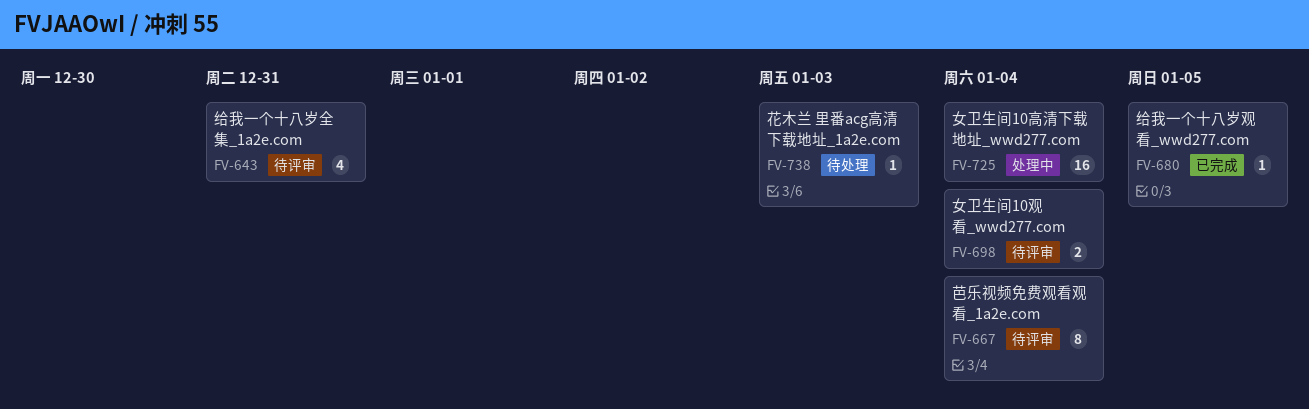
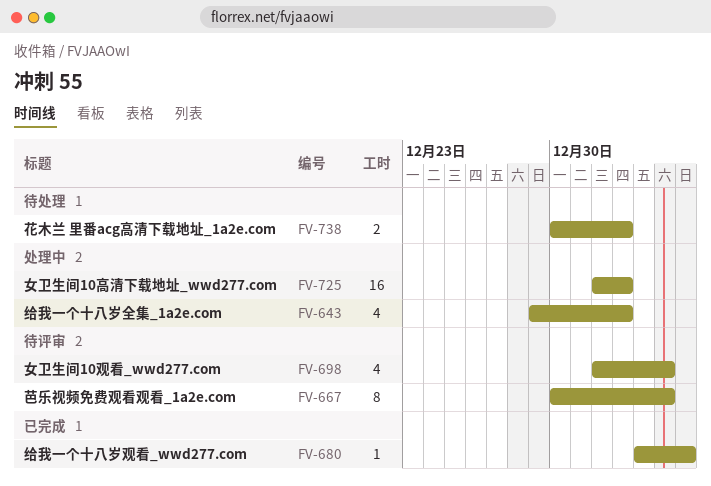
FV-643, status: 待评审 -> 处理中
FV-643, due: Dec 31 -> Jan 2
FV-698, estimate: 2 -> 4
FV-725, due: Jan 4 -> Jan 2
FV-738, estimate: 1 -> 2
FV-738, due: Jan 3 -> Jan 2

